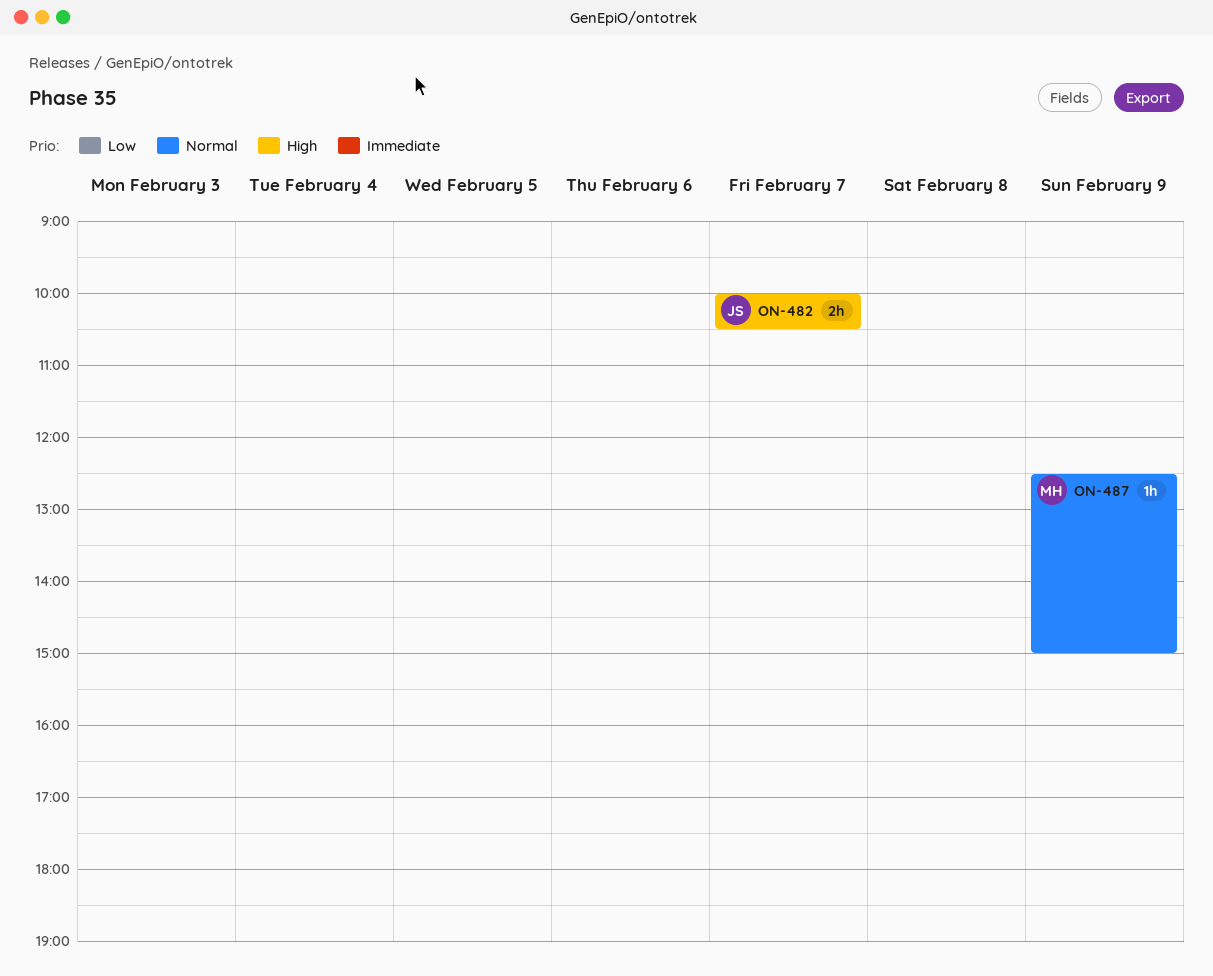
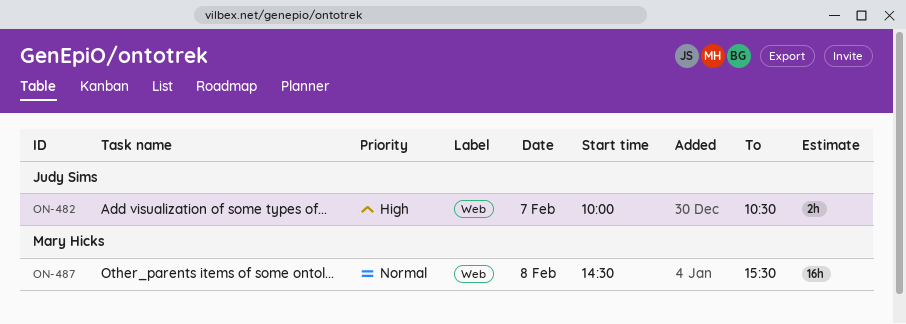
ON-487, estimate: 1h -> 16h
ON-487, day: Feb 9 -> Feb 8
ON-487, begins: 12:30 -> 14:30
ON-487, ends: 15:00 -> 15:30

